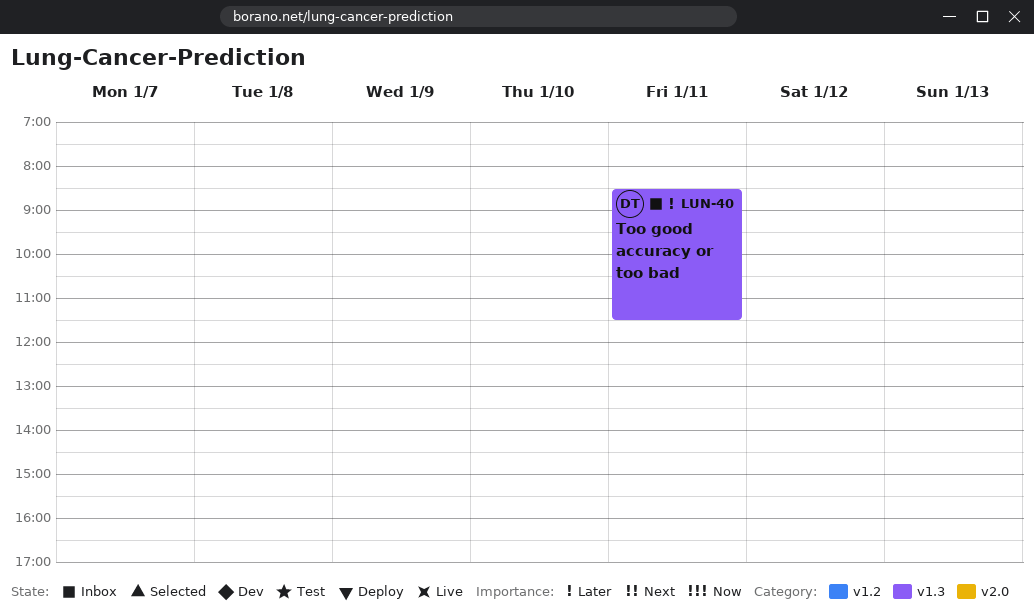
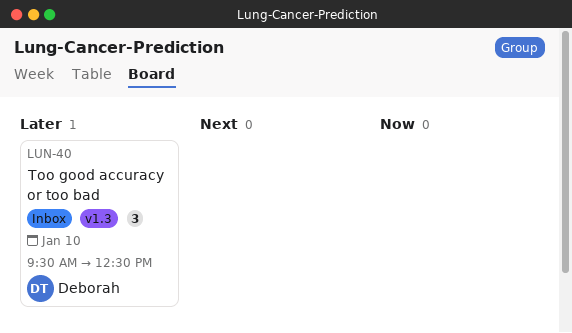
LUN-40, day: Jan 11 -> Jan 10
LUN-40, begins: 08:30 -> 09:30
LUN-40, ends: 11:30 -> 12:30

